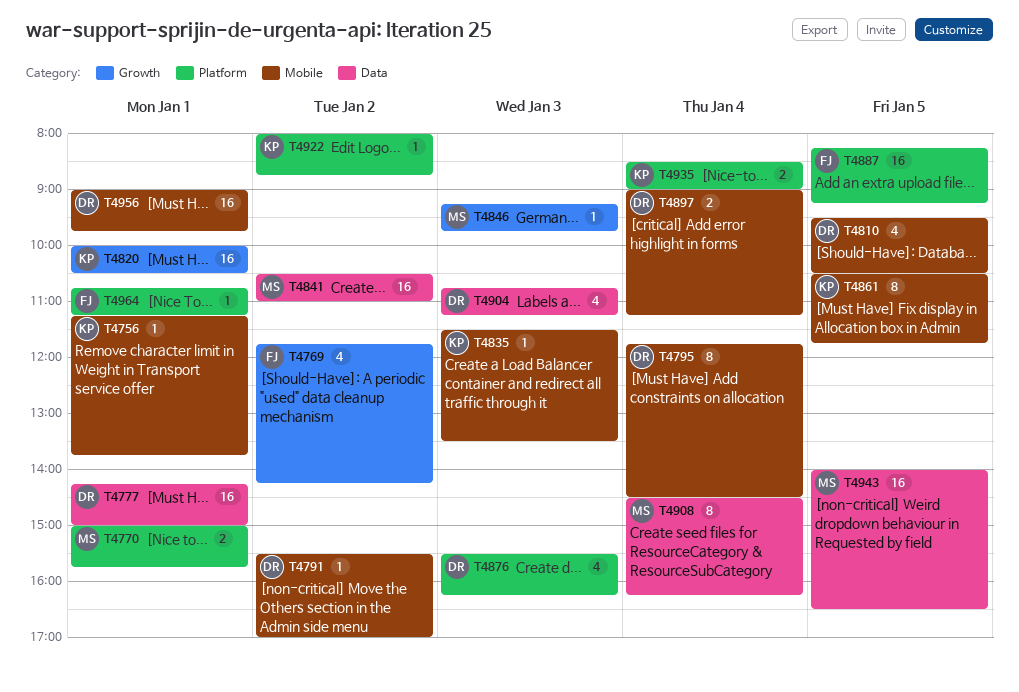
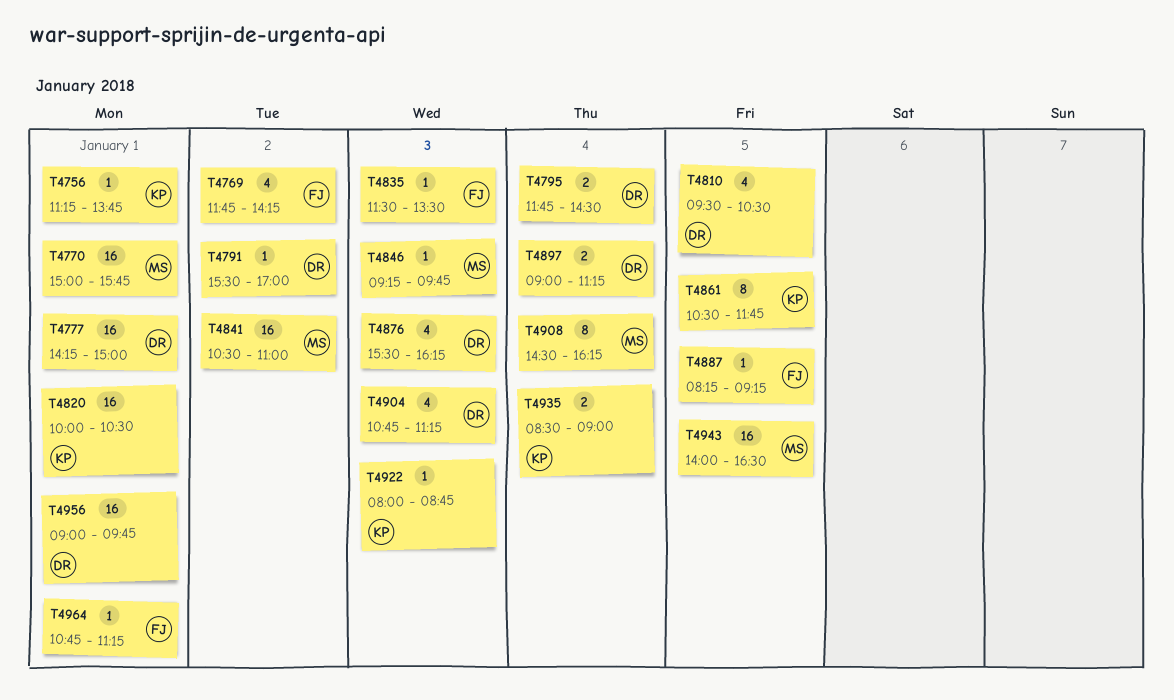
T4770, estimate: 2 -> 16
T4795, estimate: 8 -> 2
T4835, owner: KP -> FJ
T4887, estimate: 16 -> 1
T4922, day: Jan 2 -> Jan 3

